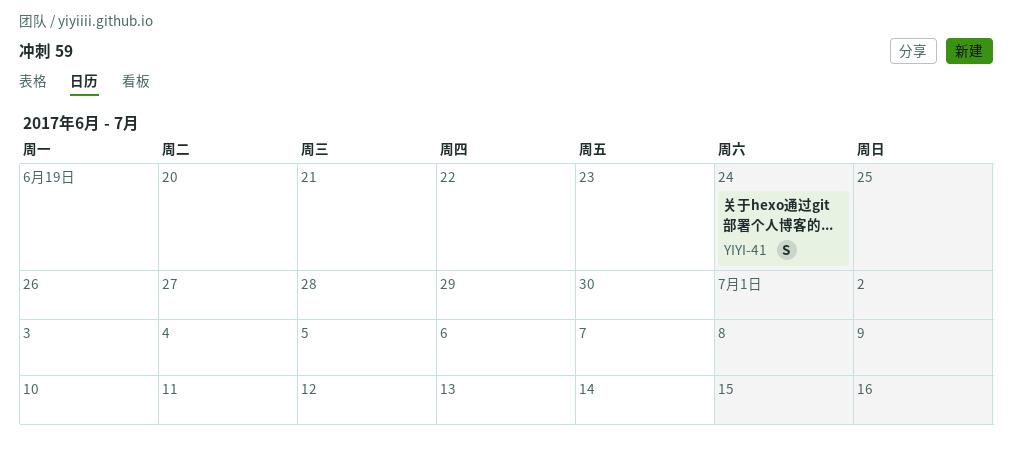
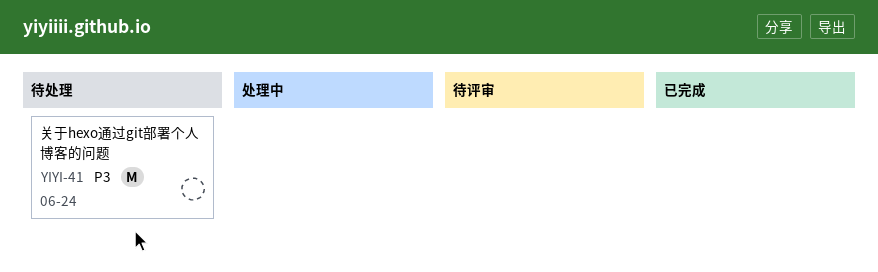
YIYI-41, estimate: S -> M

